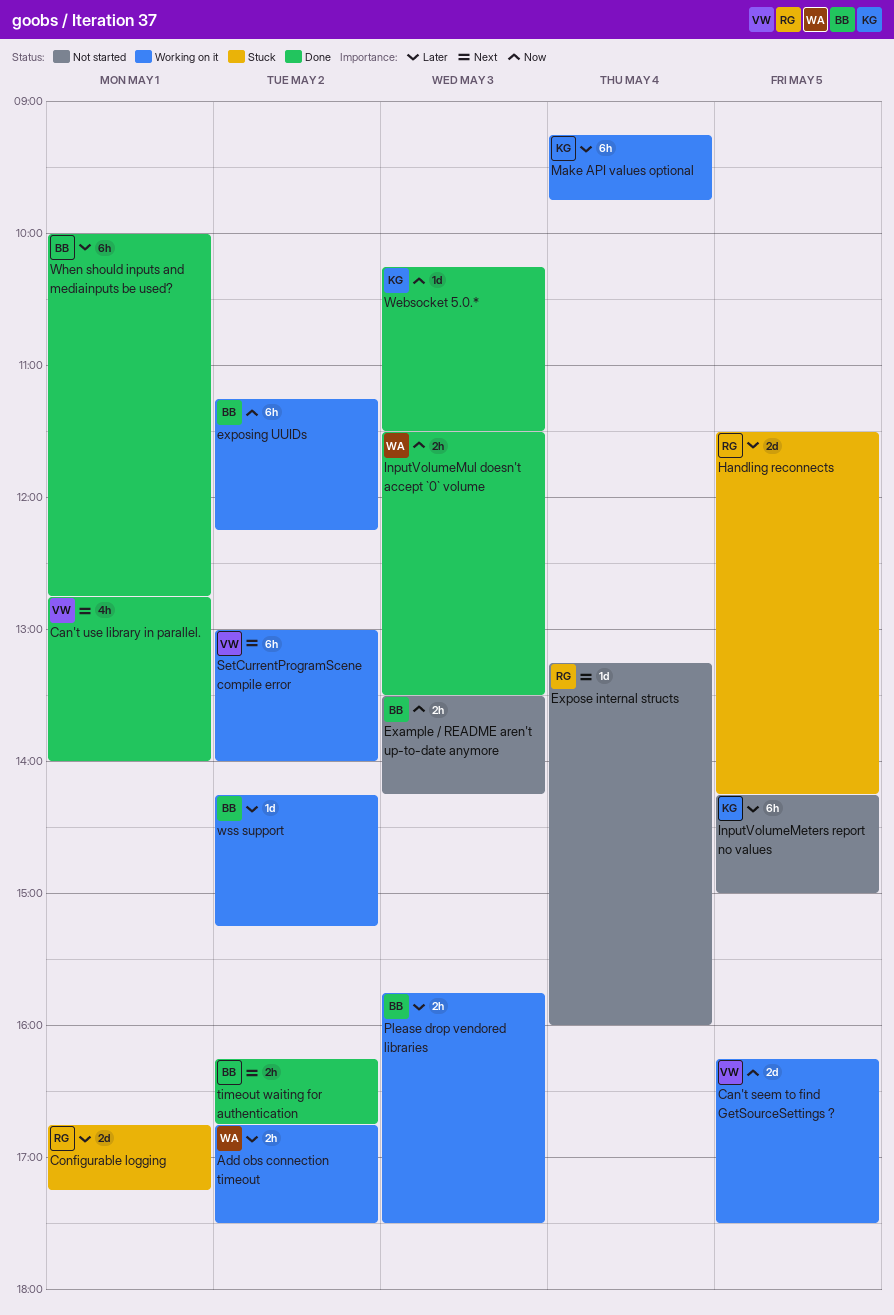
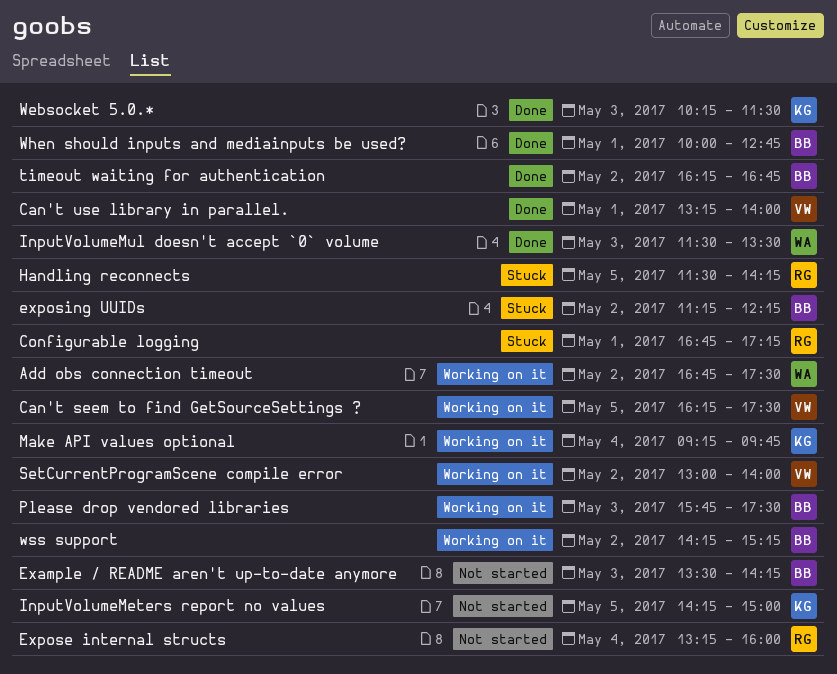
Can't use library in parallel., begins: 12:45 -> 13:15
exposing UUIDs, status: Working on it -> Stuck

